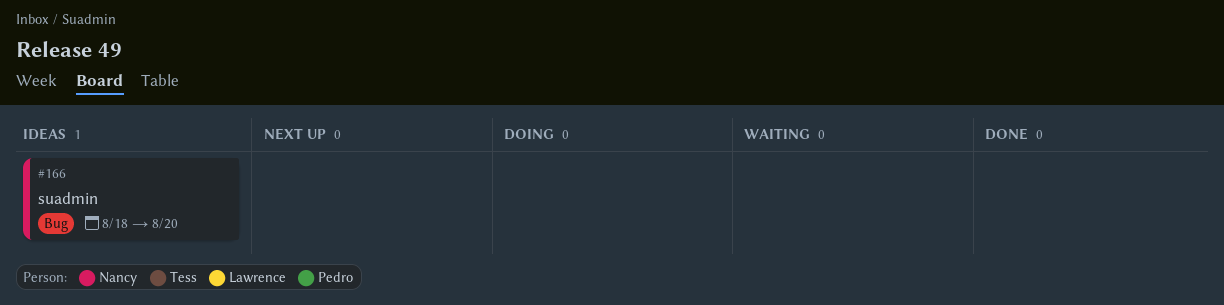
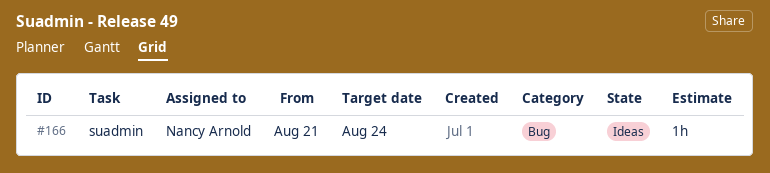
#166, start: Aug 18 -> Aug 21
#166, due: Aug 20 -> Aug 24

